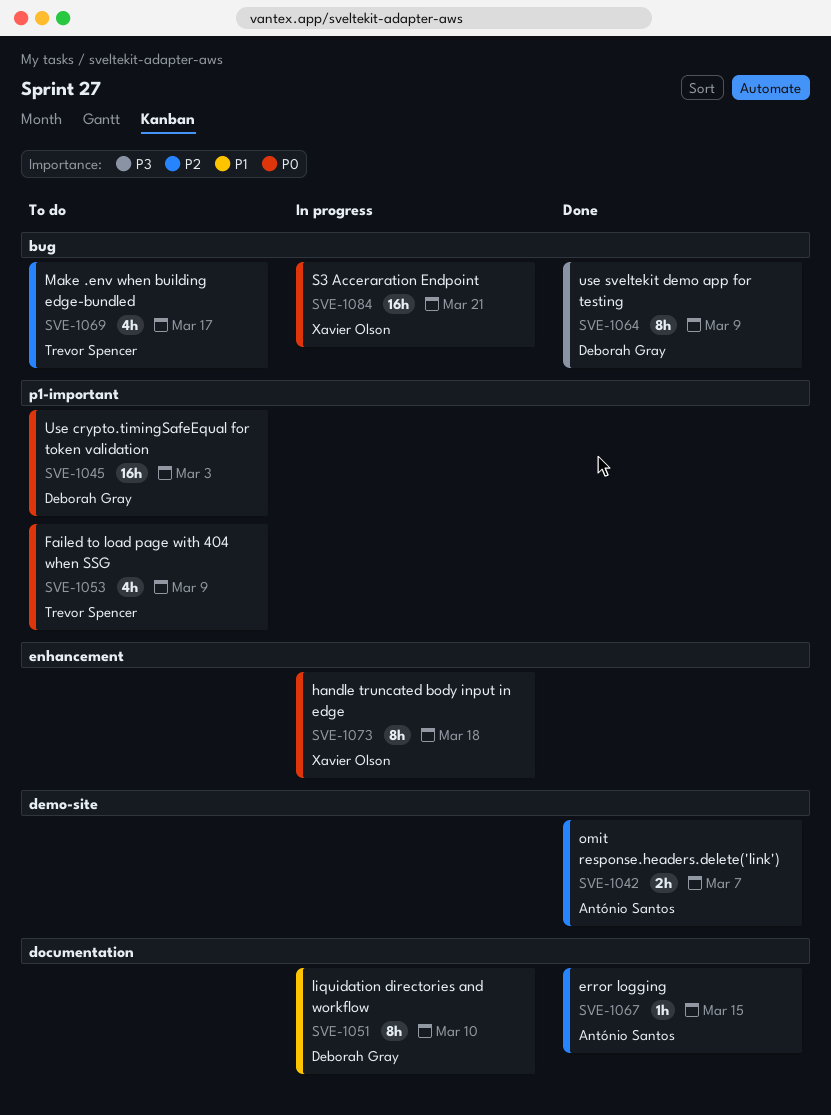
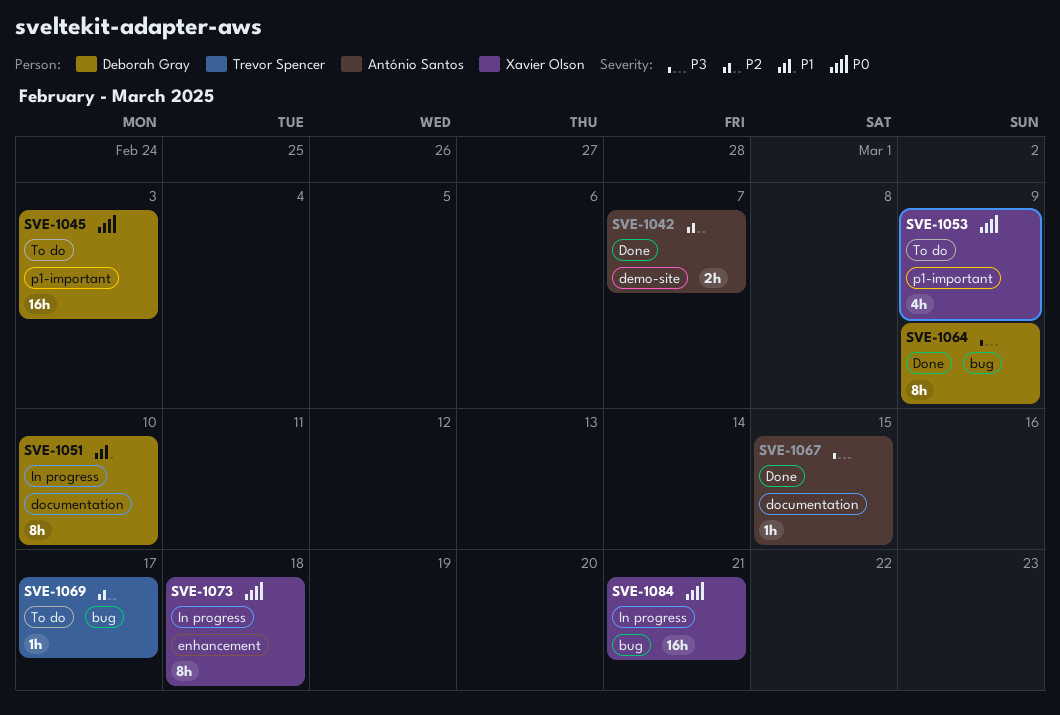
SVE-1053, owner: Trevor Spencer -> Xavier Olson
SVE-1067, priority: P2 -> P3
SVE-1069, estimate: 4h -> 1h

